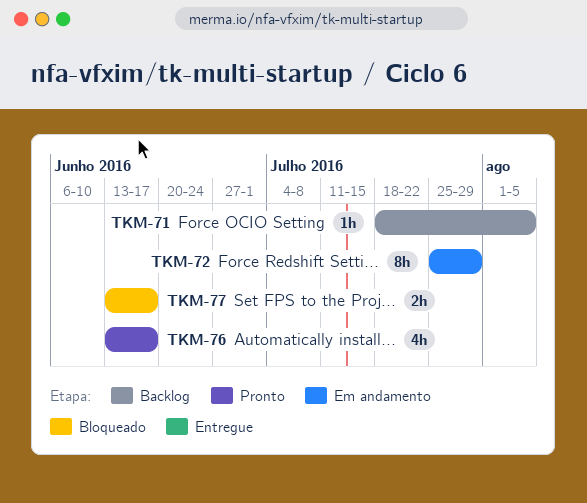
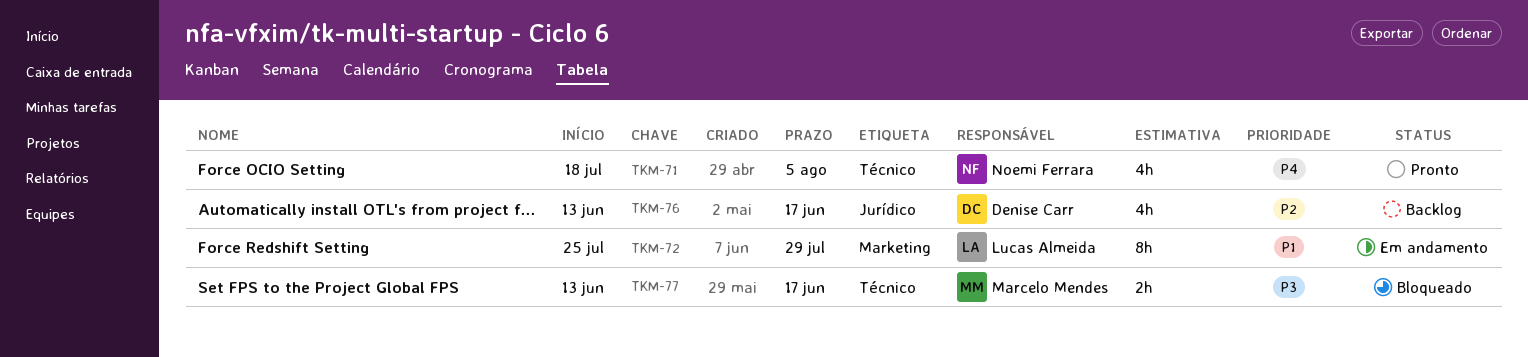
TKM-71, status: Backlog -> Pronto
TKM-71, estimate: 1h -> 4h
TKM-76, status: Pronto -> Backlog

